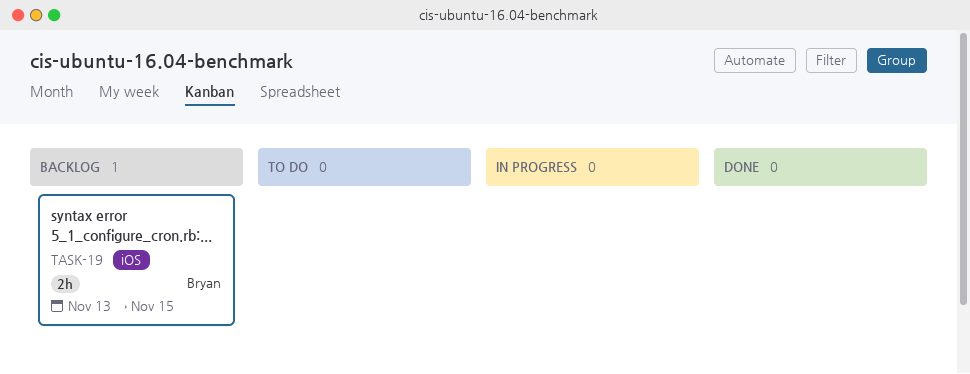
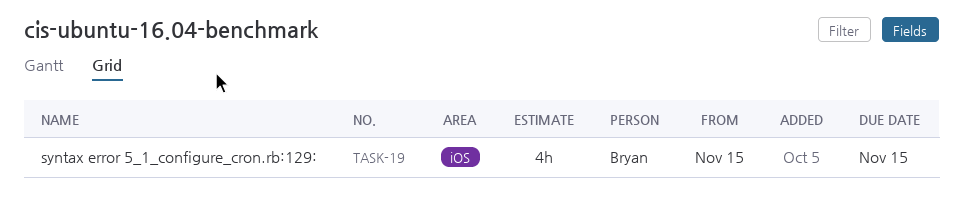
TASK-19, estimate: 2h -> 4h
TASK-19, start: Nov 13 -> Nov 15

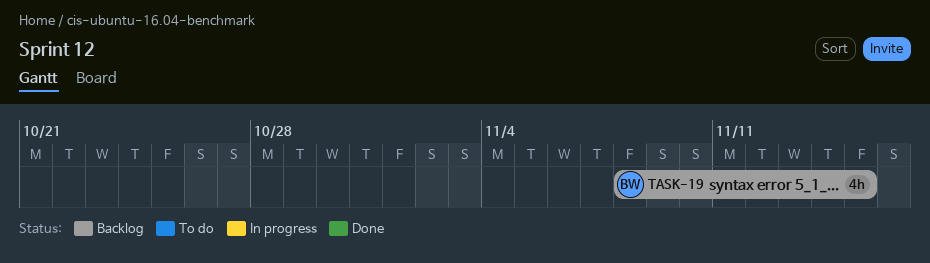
TASK-19, start: Nov 15 -> Nov 8

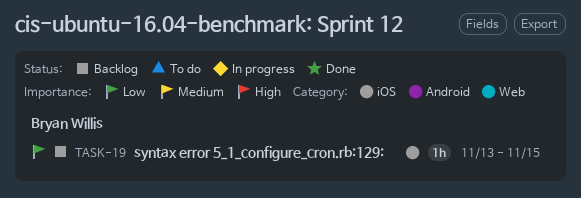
TASK-19, estimate: 4h -> 1h
TASK-19, start: Nov 8 -> Nov 13

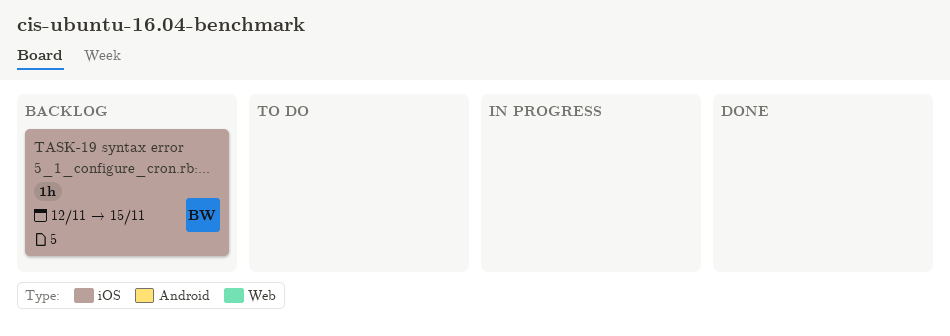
TASK-19, start: Nov 13 -> Nov 12

